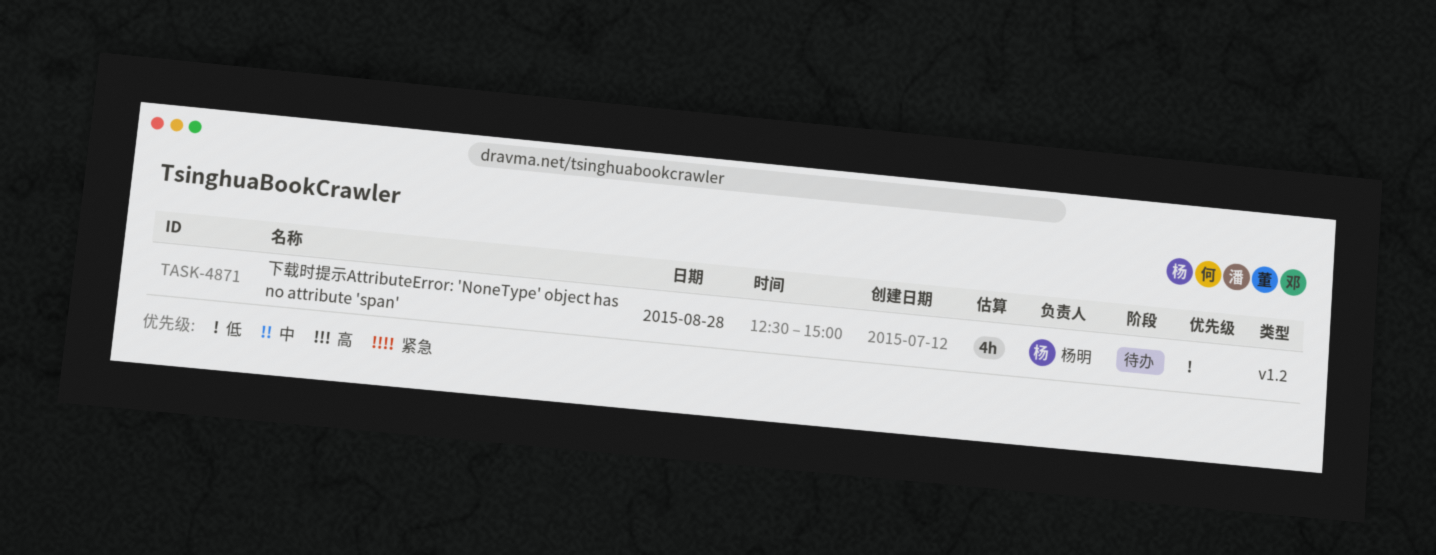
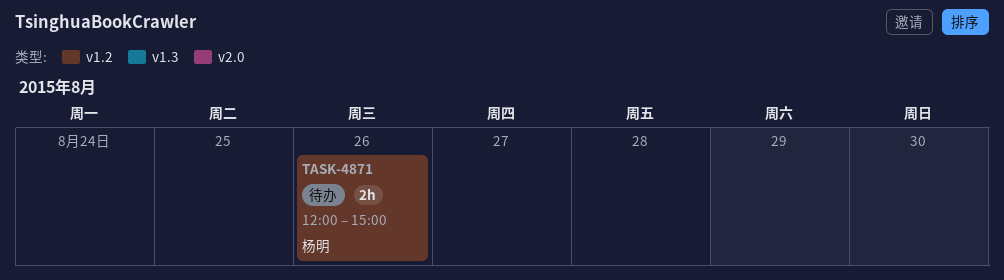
TASK-4871, estimate: 4h -> 2h
TASK-4871, day: Aug 28 -> Aug 26
TASK-4871, begins: 12:30 -> 12:00

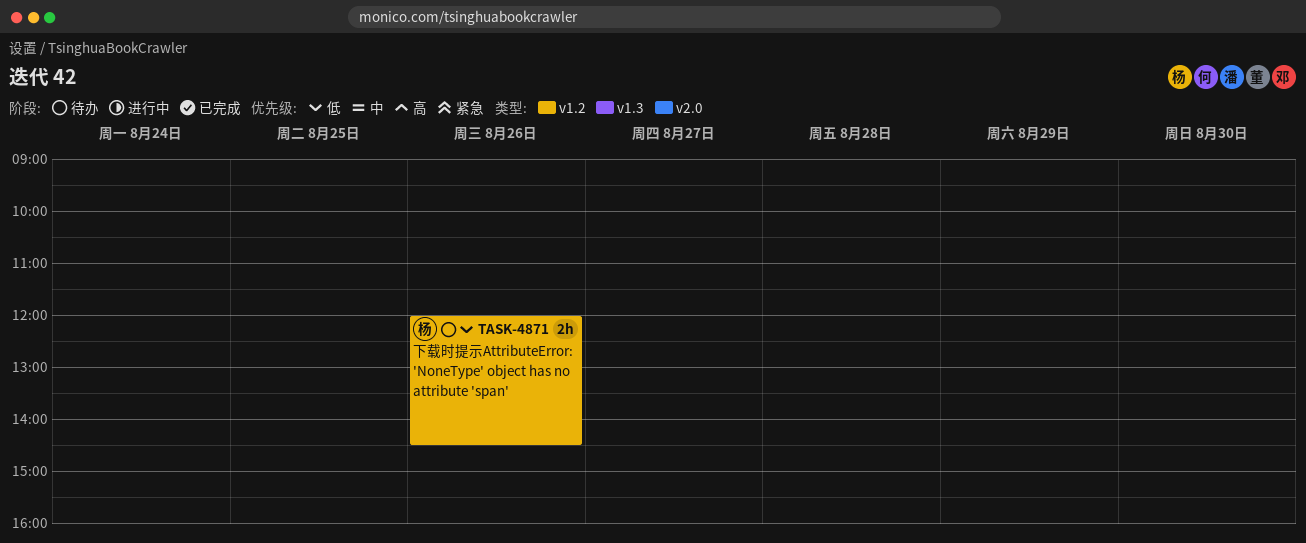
TASK-4871, ends: 15:00 -> 14:30

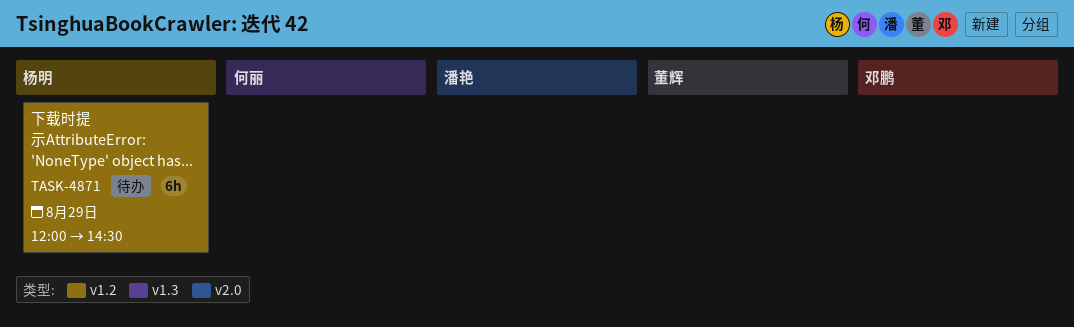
TASK-4871, estimate: 2h -> 6h
TASK-4871, day: Aug 26 -> Aug 29

